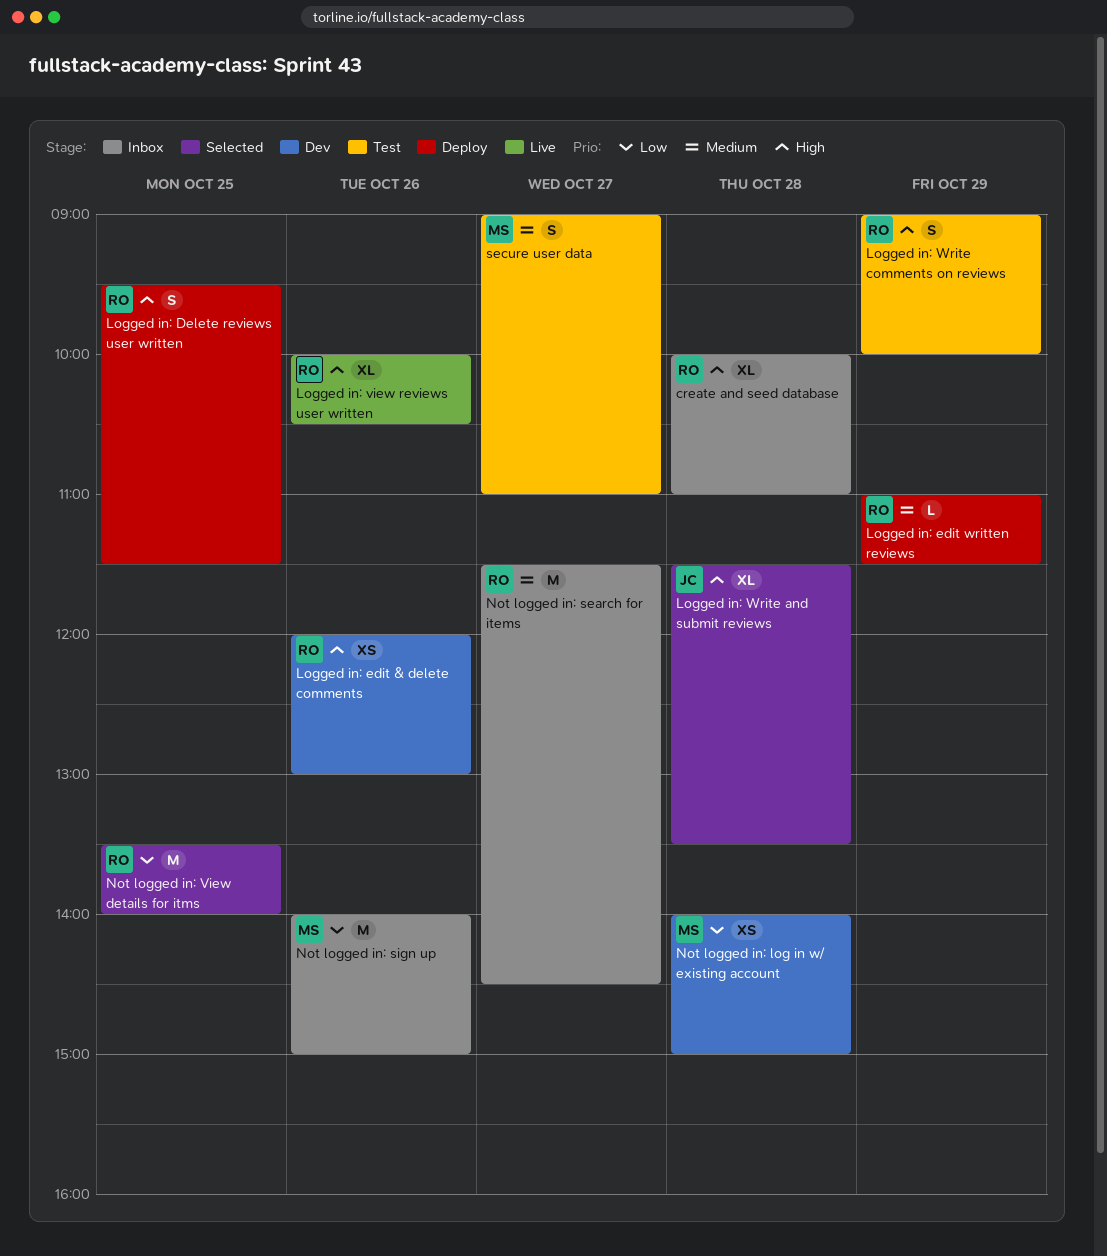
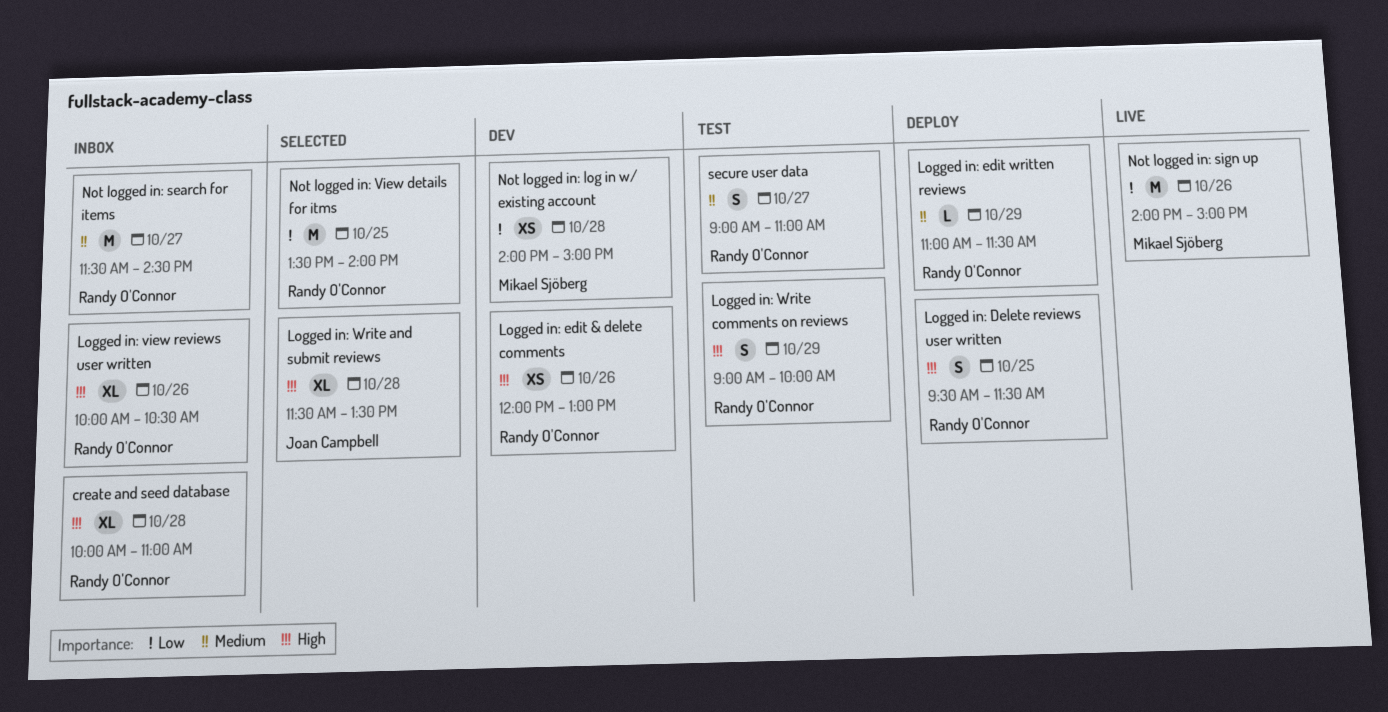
Logged in: view reviews user written, status: Live -> Inbox
Not logged in: sign up, status: Inbox -> Live
secure user data, owner: Mikael Sjöberg -> Randy O'Connor

